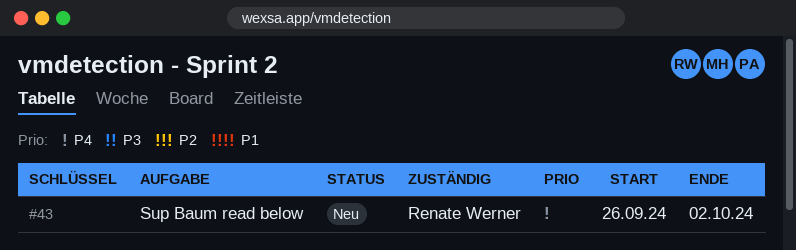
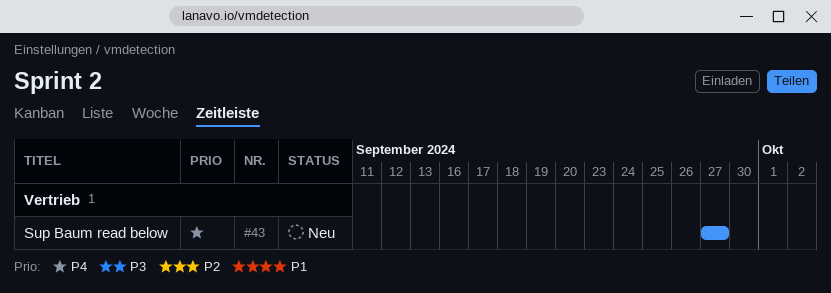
#43, start: Sep 26 -> Sep 27
#43, due: Oct 2 -> Sep 27

